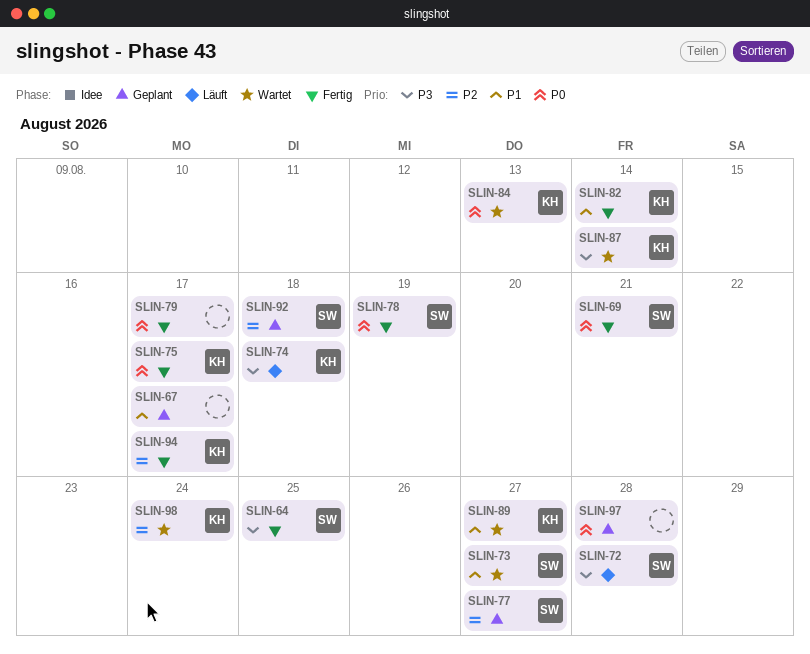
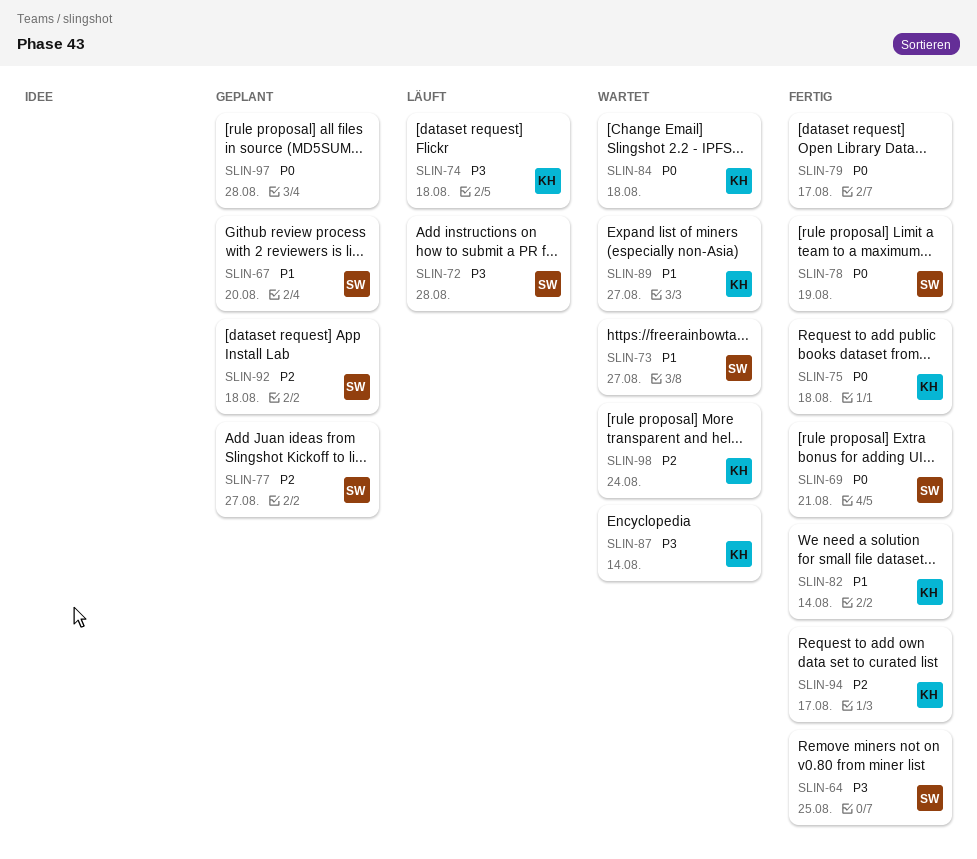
SLIN-67, owner: none -> SW
SLIN-67, due: Aug 17 -> Aug 20
SLIN-75, due: Aug 17 -> Aug 18
SLIN-84, due: Aug 13 -> Aug 18

